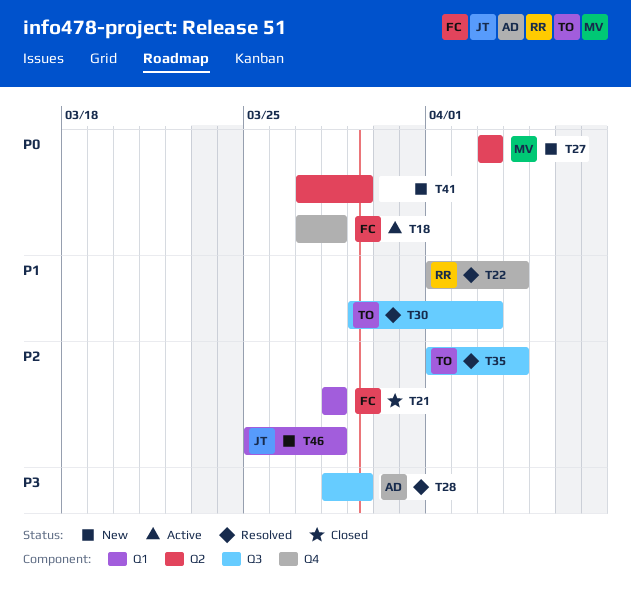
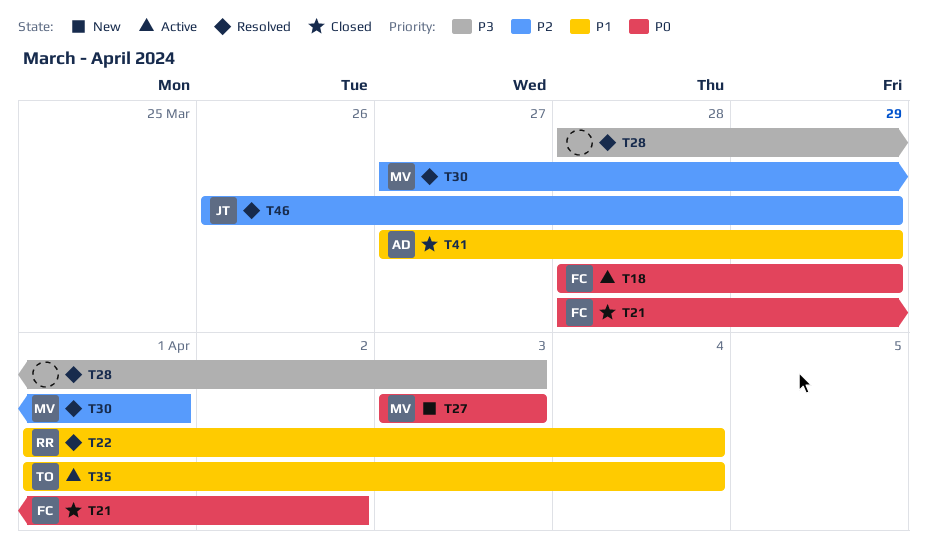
T18, start: Mar 27 -> Mar 28
T18, due: Mar 28 -> Mar 29
T21, priority: P2 -> P0
T21, due: Mar 28 -> Apr 2
T28, owner: AD -> none
T28, due: Mar 29 -> Apr 3
T30, owner: TO -> MV
T30, priority: P1 -> P2
T30, start: Mar 29 -> Mar 27
T30, due: Apr 3 -> Apr 1
T35, status: Resolved -> Active
T35, priority: P2 -> P1
T41, status: New -> Closed
T41, owner: none -> AD
T41, priority: P0 -> P1
T46, status: New -> Resolved
T46, start: Mar 25 -> Mar 26
T46, due: Mar 28 -> Mar 29

